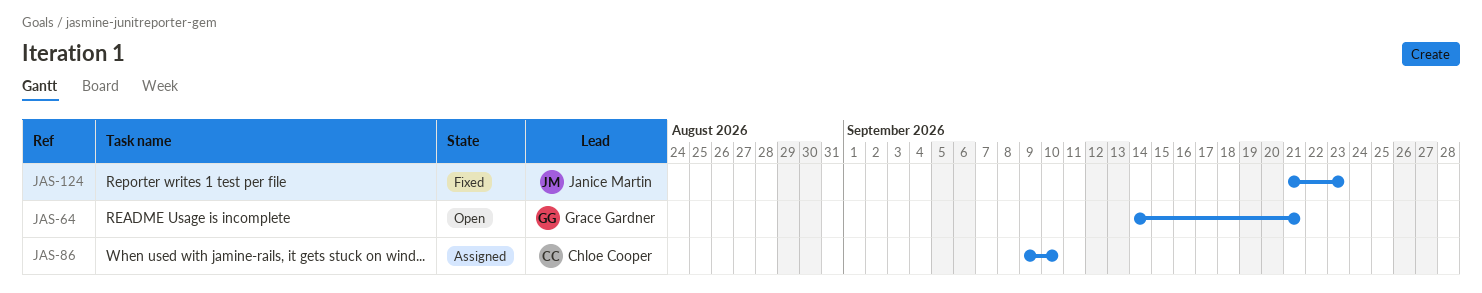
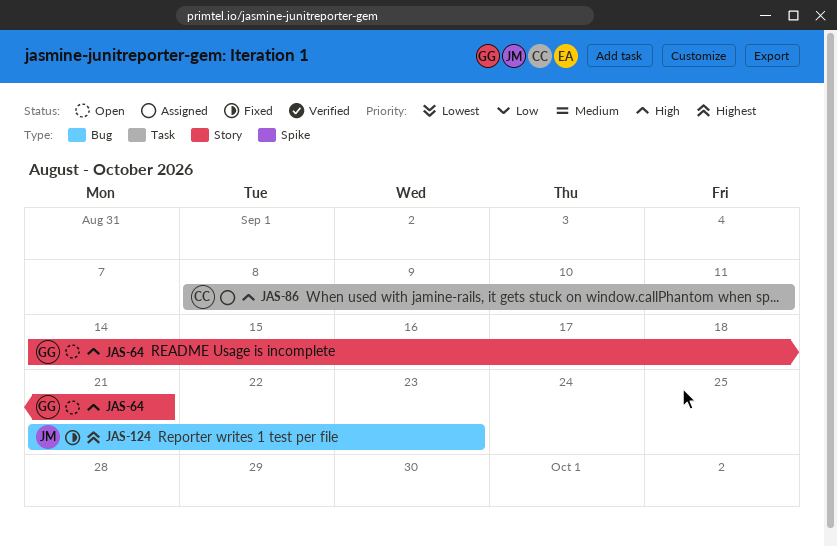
JAS-86, start: Sep 9 -> Sep 8
JAS-86, due: Sep 10 -> Sep 11

